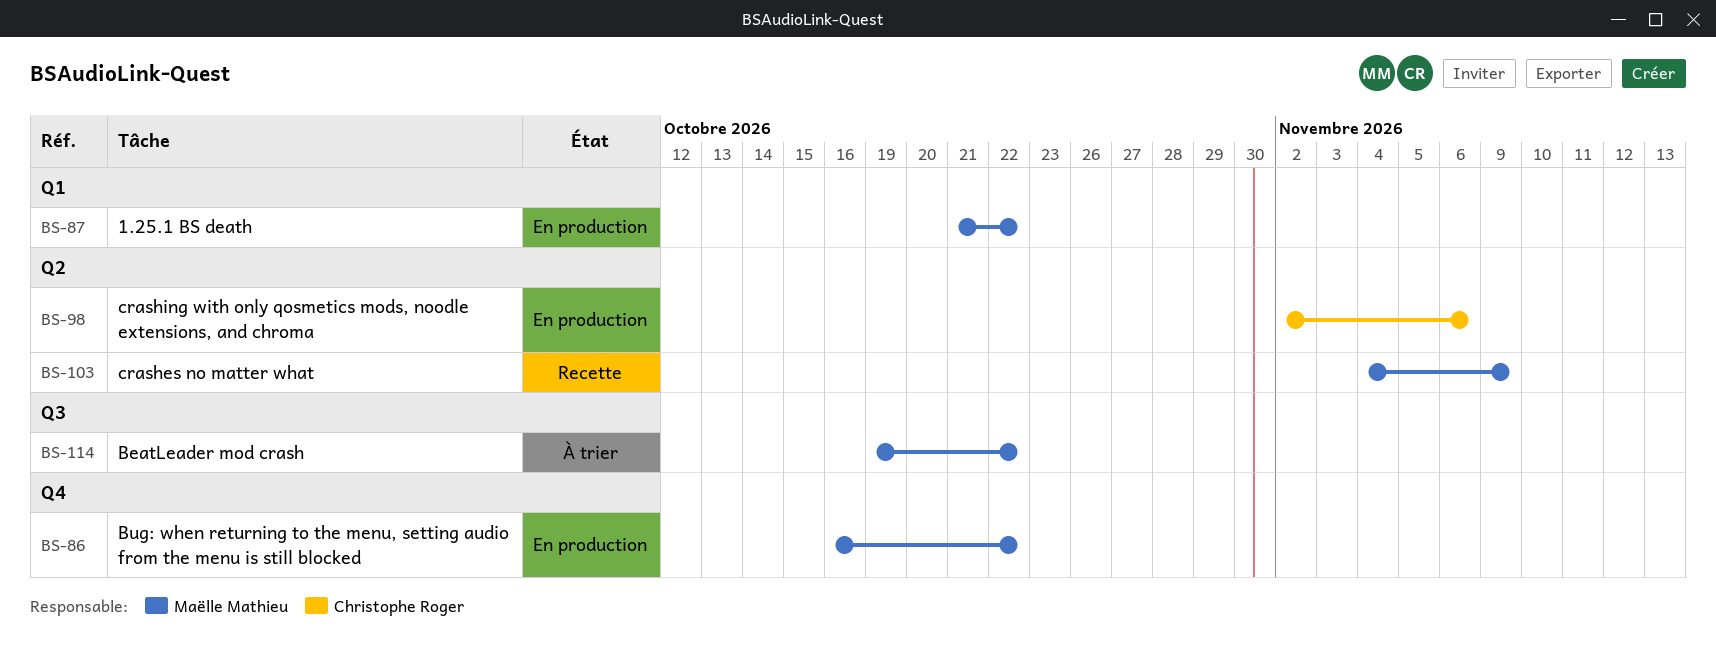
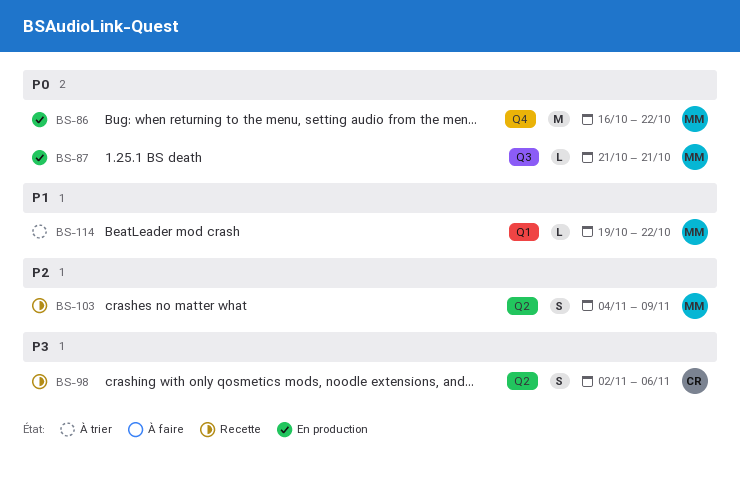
BS-87, label: Q1 -> Q3
BS-87, due: Oct 22 -> Oct 21
BS-98, status: En production -> Recette
BS-114, label: Q3 -> Q1

